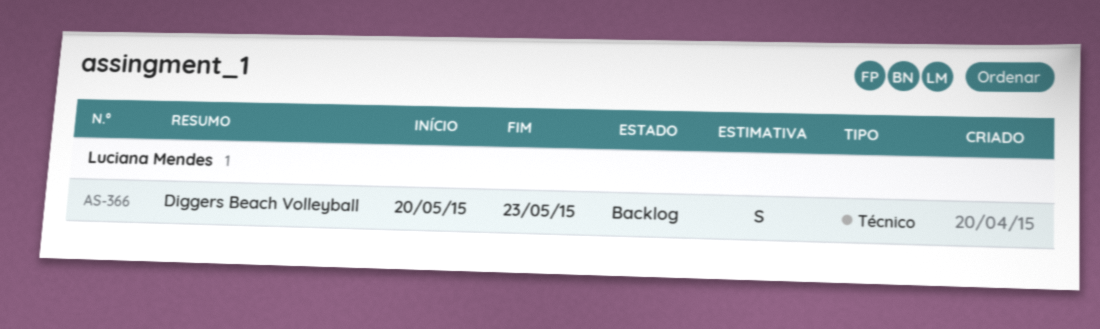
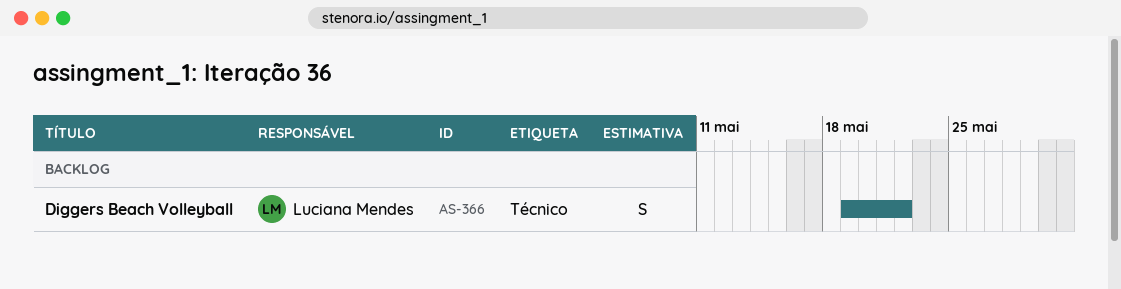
AS-366, start: May 20 -> May 19
AS-366, due: May 23 -> May 22

